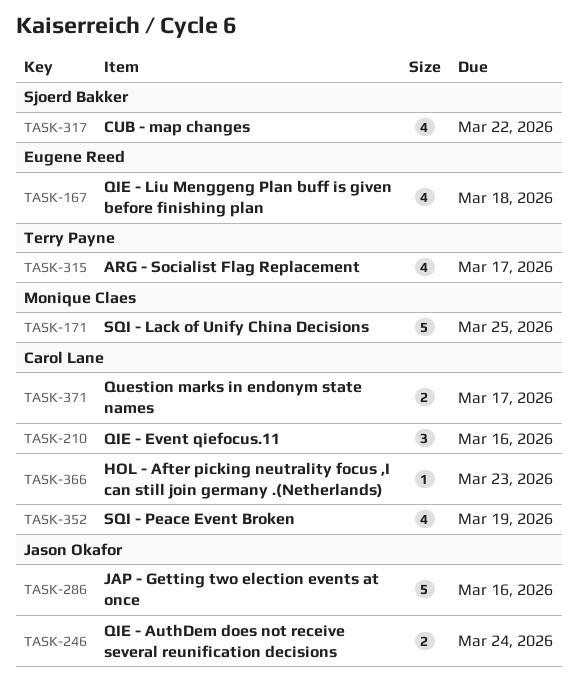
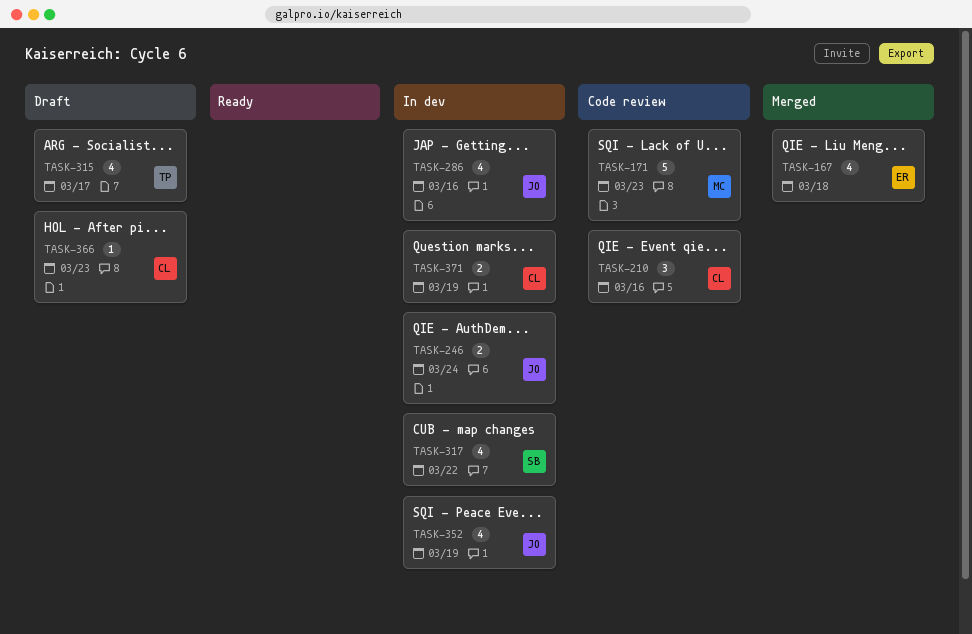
TASK-171, due: Mar 25 -> Mar 23
TASK-286, estimate: 5 -> 4
TASK-352, owner: Carol Lane -> Jason Okafor
TASK-371, due: Mar 17 -> Mar 19

